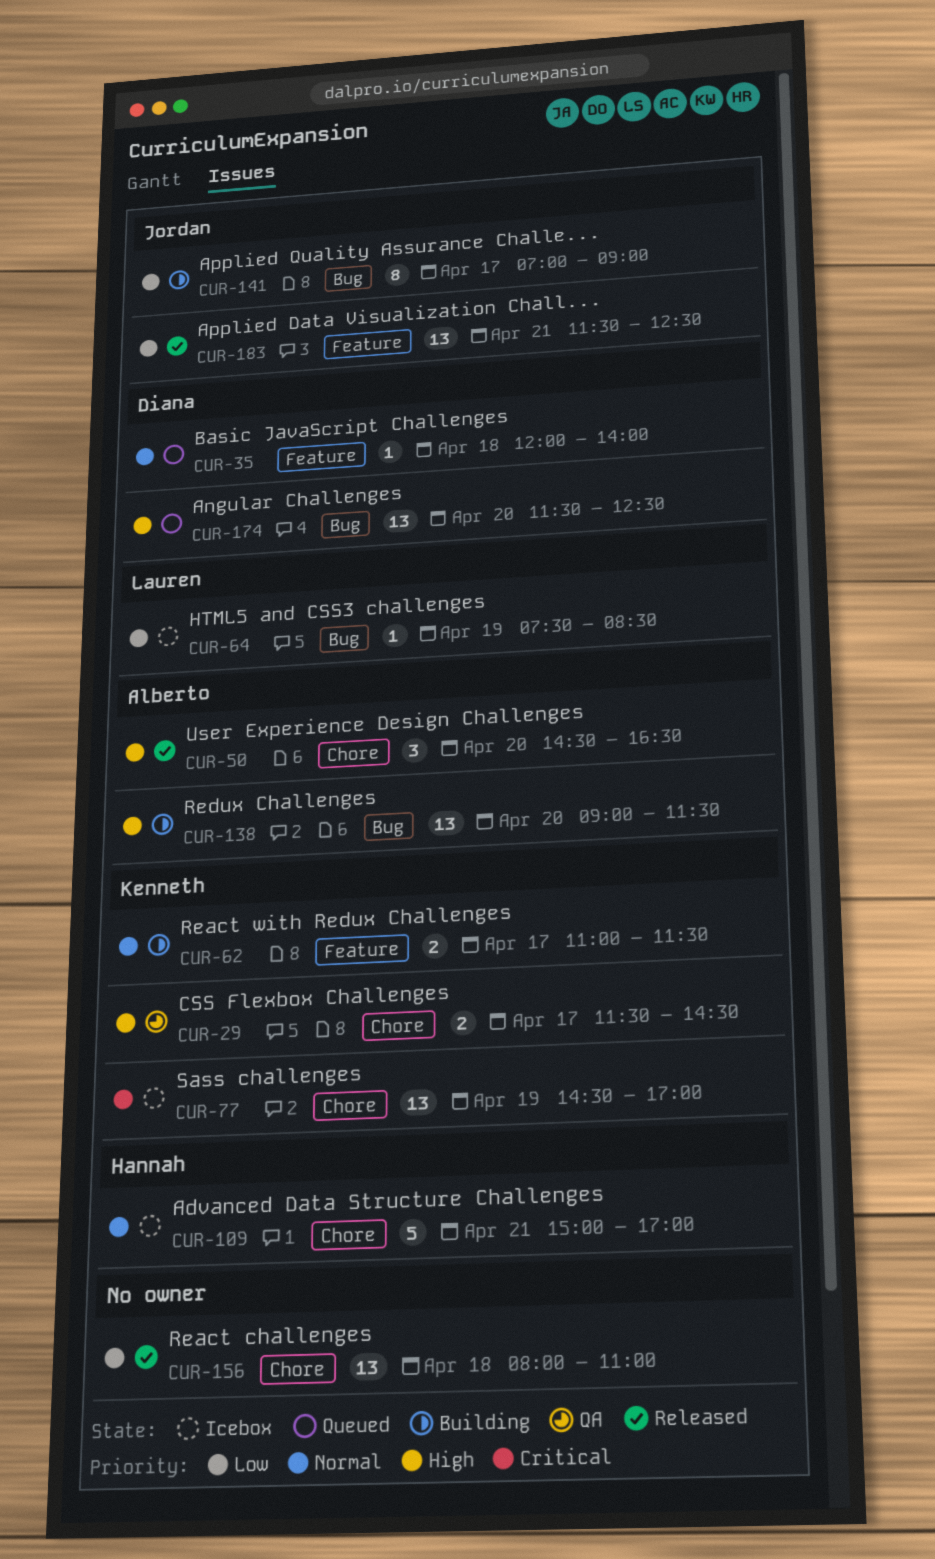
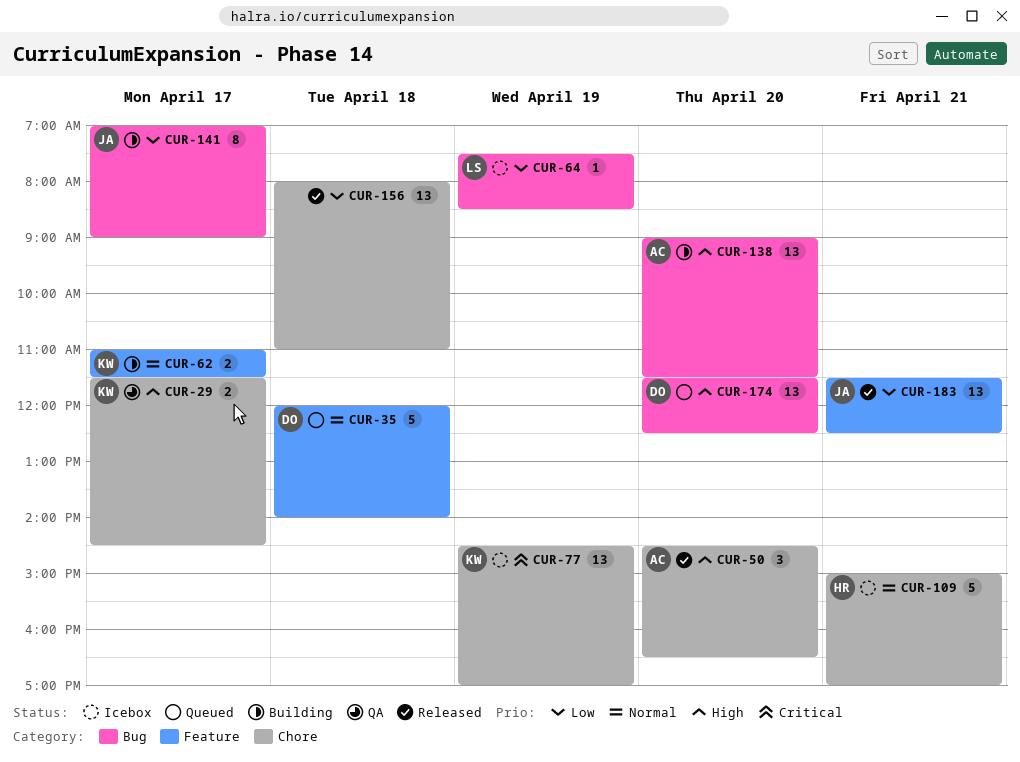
CUR-35, estimate: 1 -> 5

